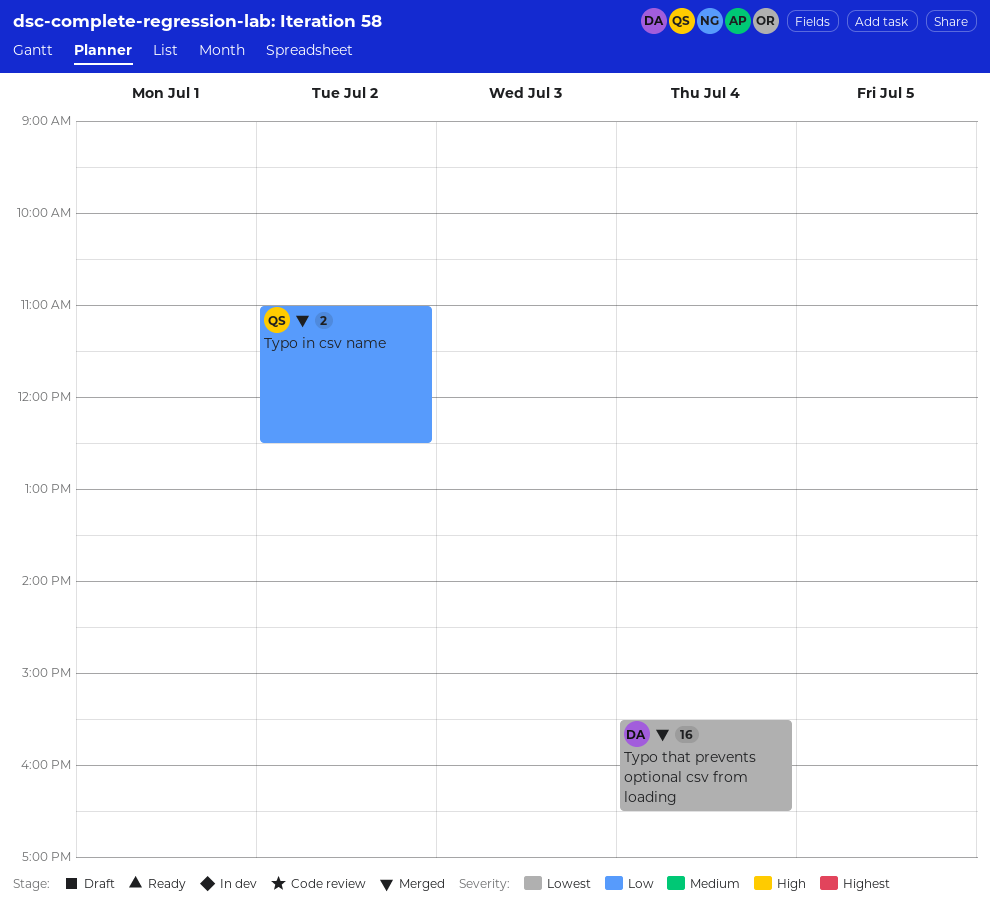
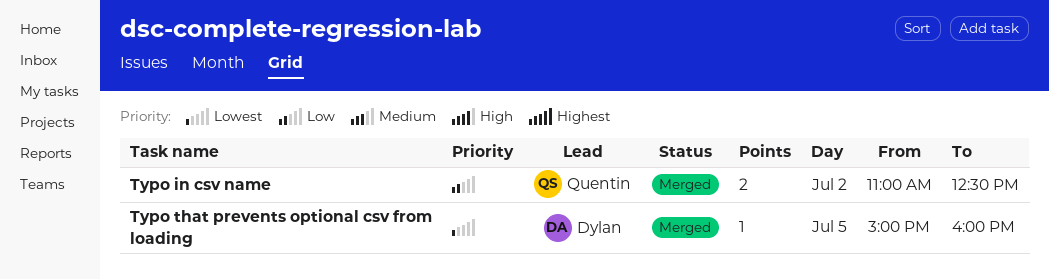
Typo that prevents optional csv from loading, estimate: 16 -> 1
Typo that prevents optional csv from loading, day: Jul 4 -> Jul 5
Typo that prevents optional csv from loading, begins: 15:30 -> 15:00
Typo that prevents optional csv from loading, ends: 16:30 -> 16:00

